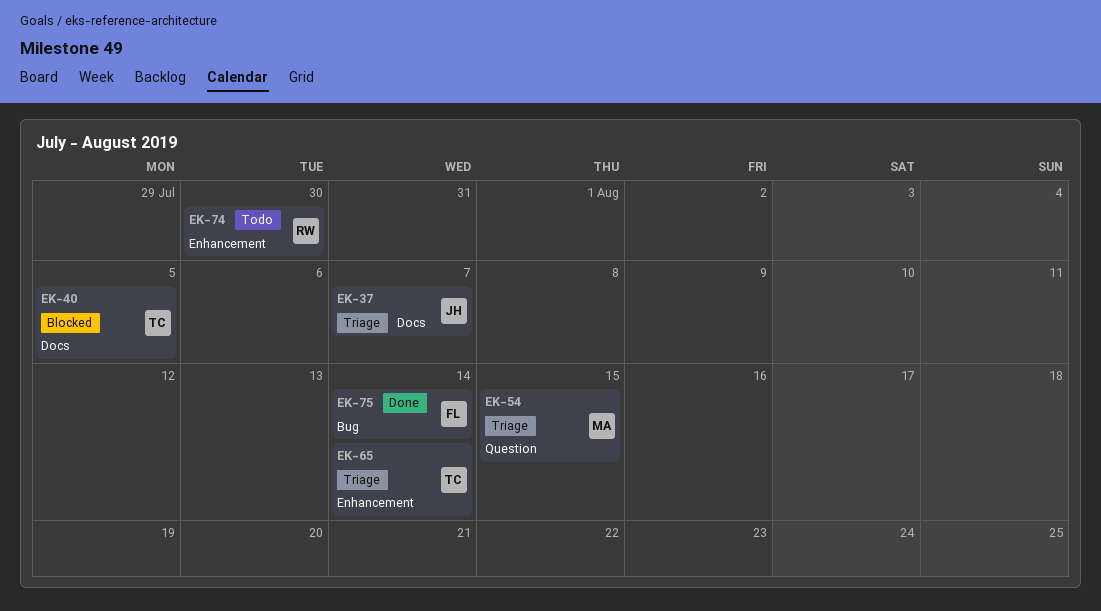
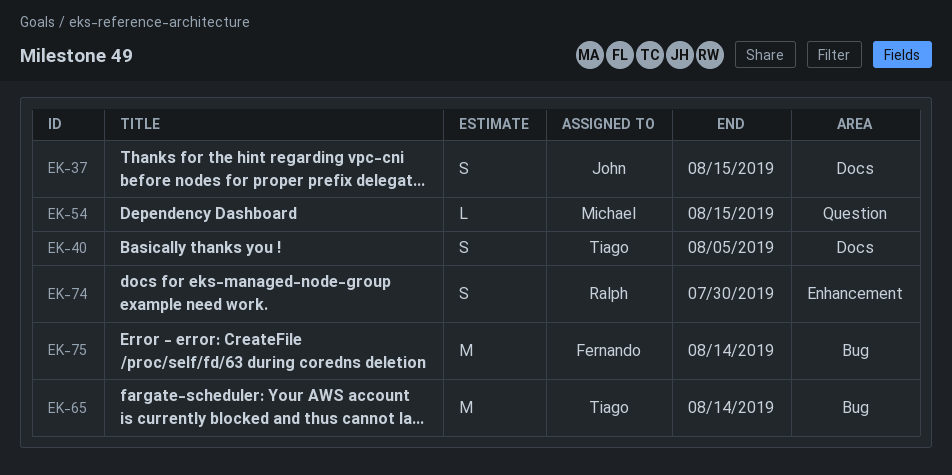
EK-37, due: Aug 7 -> Aug 15
EK-65, label: Enhancement -> Bug

